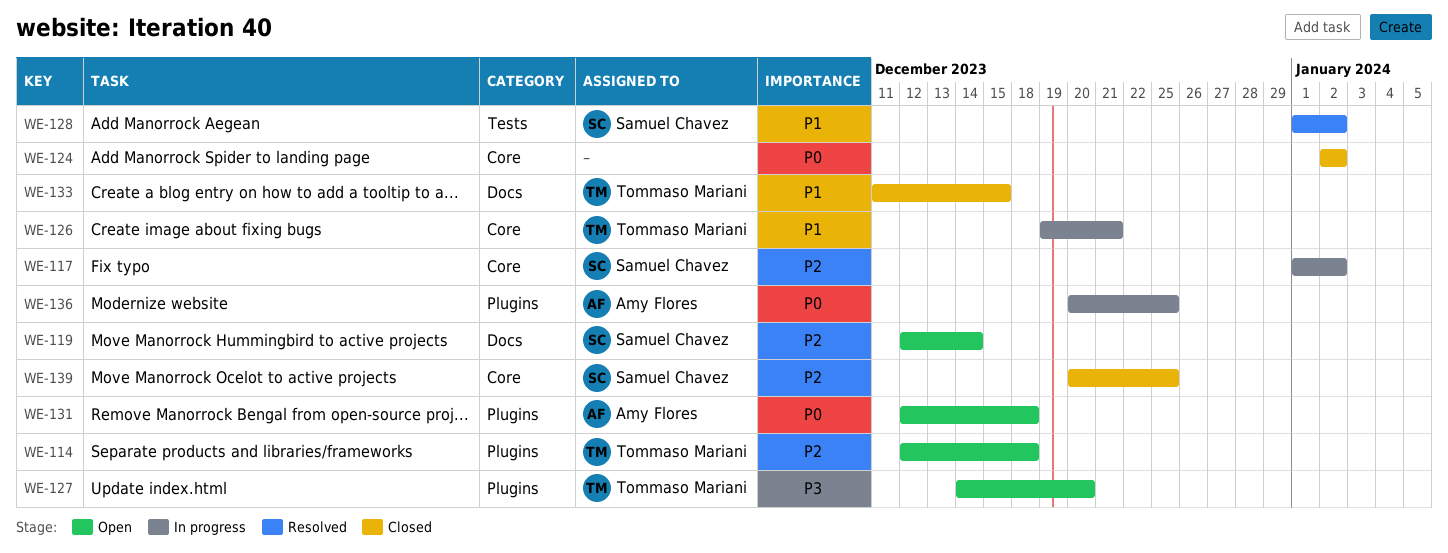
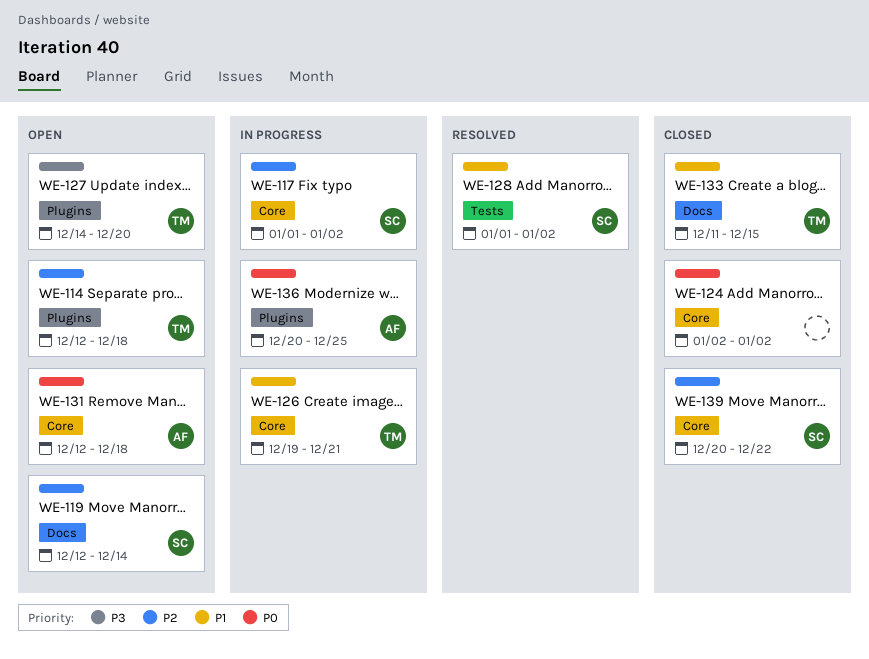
WE-131, label: Plugins -> Core
WE-139, due: Dec 25 -> Dec 22

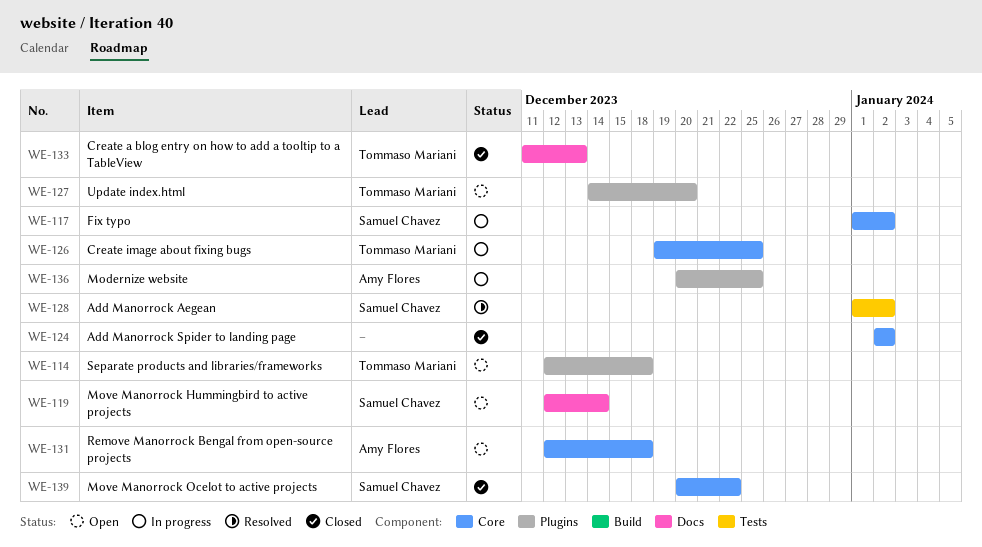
WE-126, due: Dec 21 -> Dec 25
WE-133, due: Dec 15 -> Dec 13

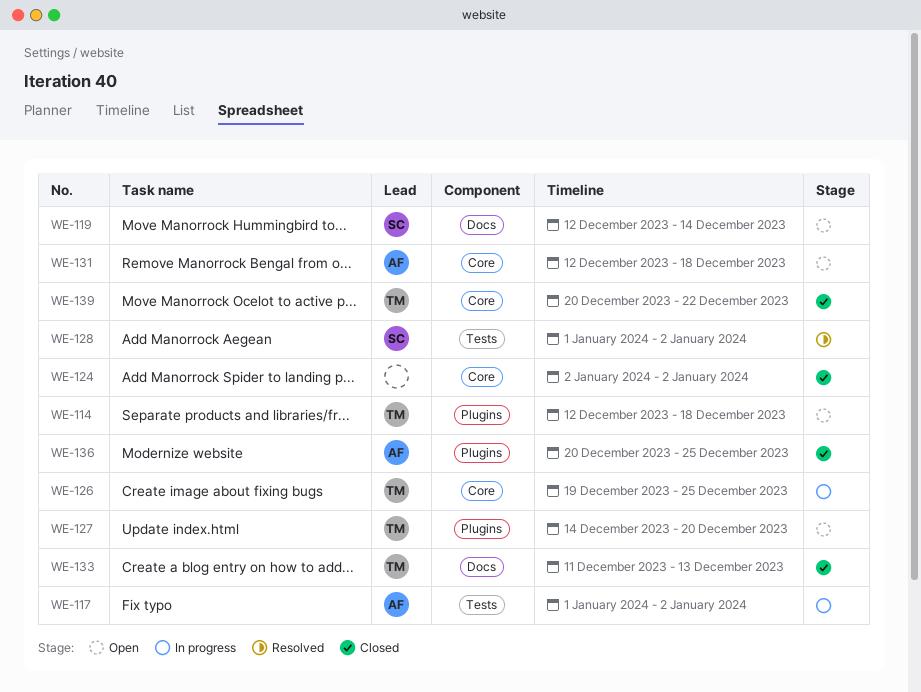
WE-117, owner: Samuel Chavez -> Amy Flores
WE-117, label: Core -> Tests
WE-136, status: In progress -> Closed
WE-139, owner: Samuel Chavez -> Tommaso Mariani

